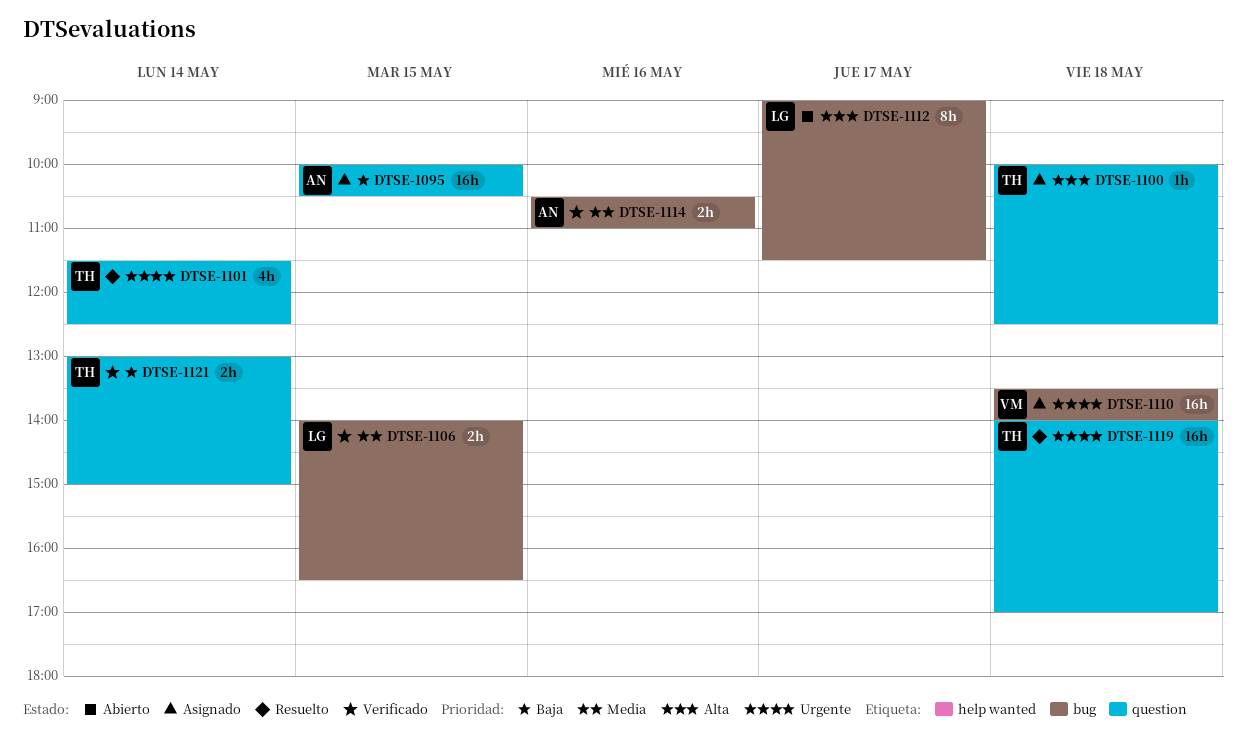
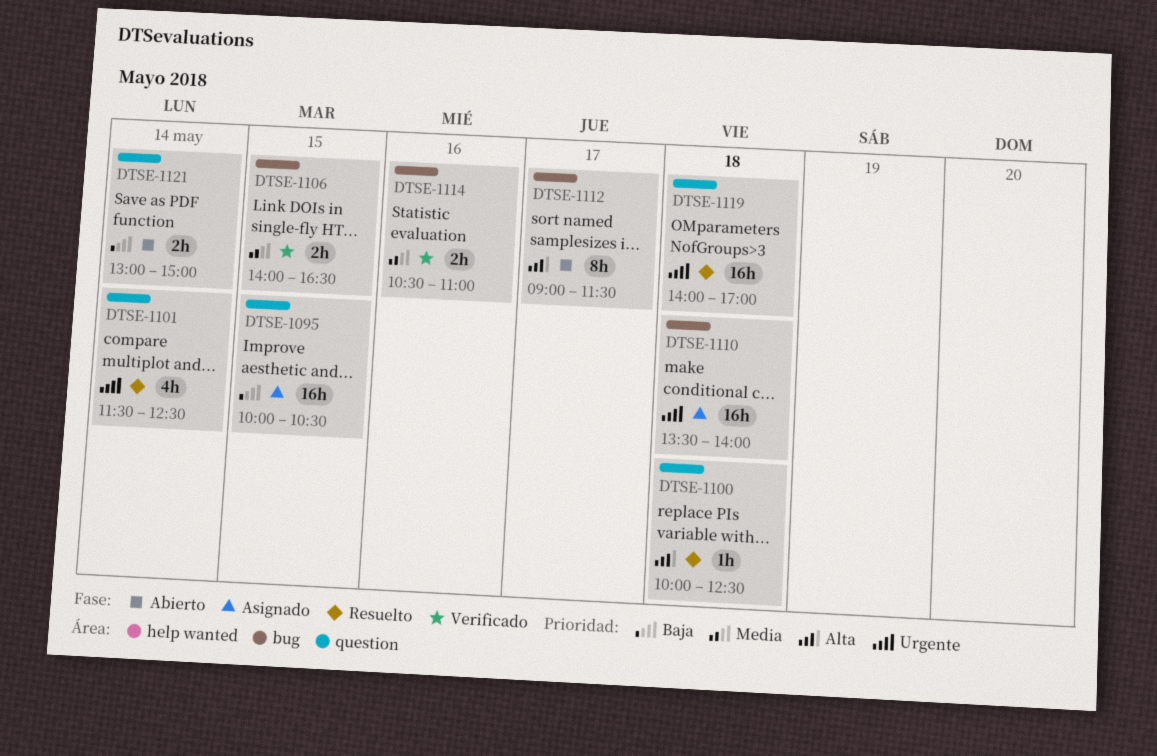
DTSE-1100, status: Asignado -> Resuelto
DTSE-1121, status: Verificado -> Abierto

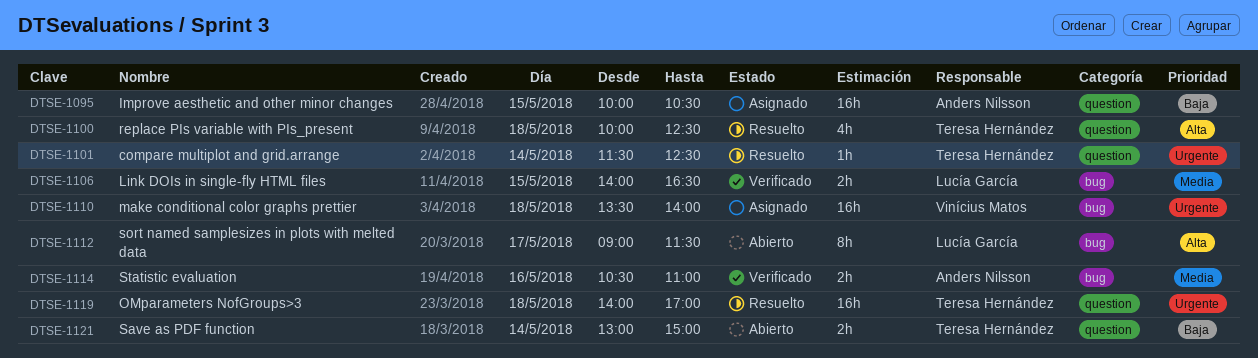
DTSE-1100, estimate: 1h -> 4h
DTSE-1101, estimate: 4h -> 1h

